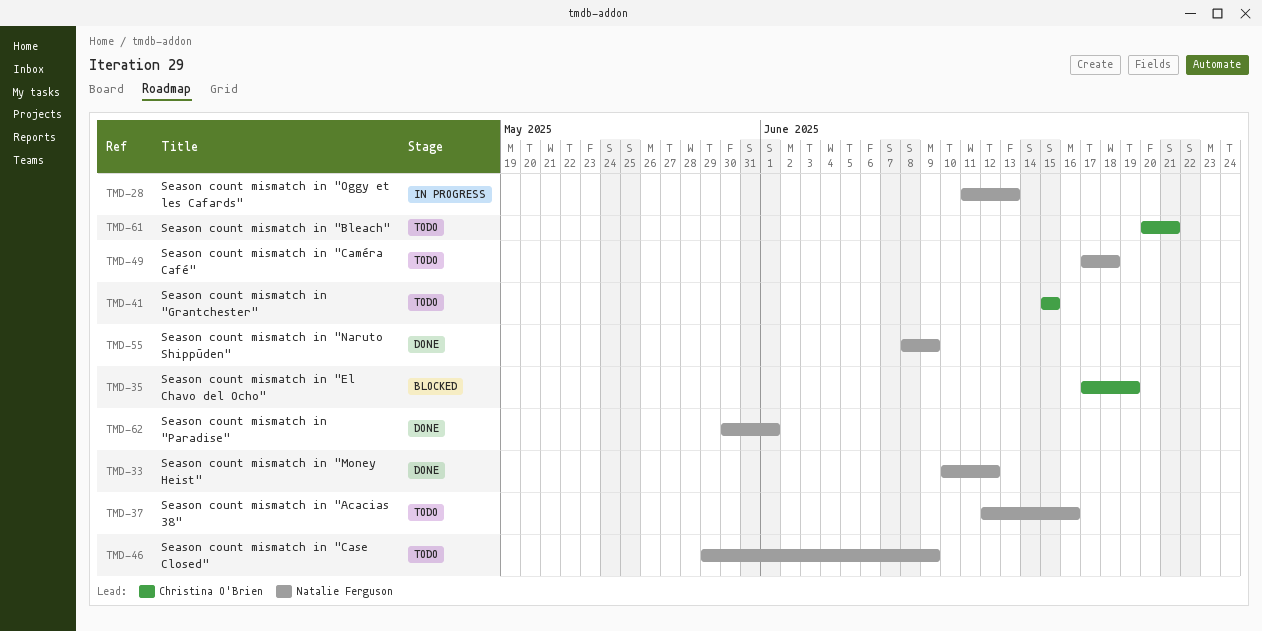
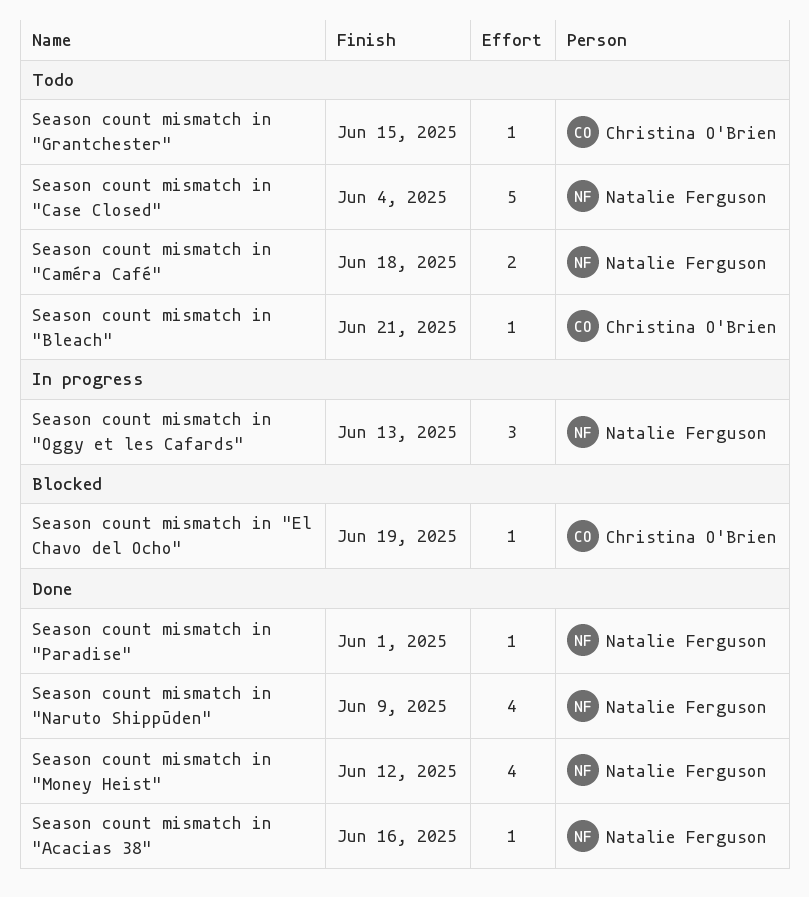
Season count mismatch in "Acacias 38", status: Todo -> Done
Season count mismatch in "Case Closed", due: Jun 9 -> Jun 4

